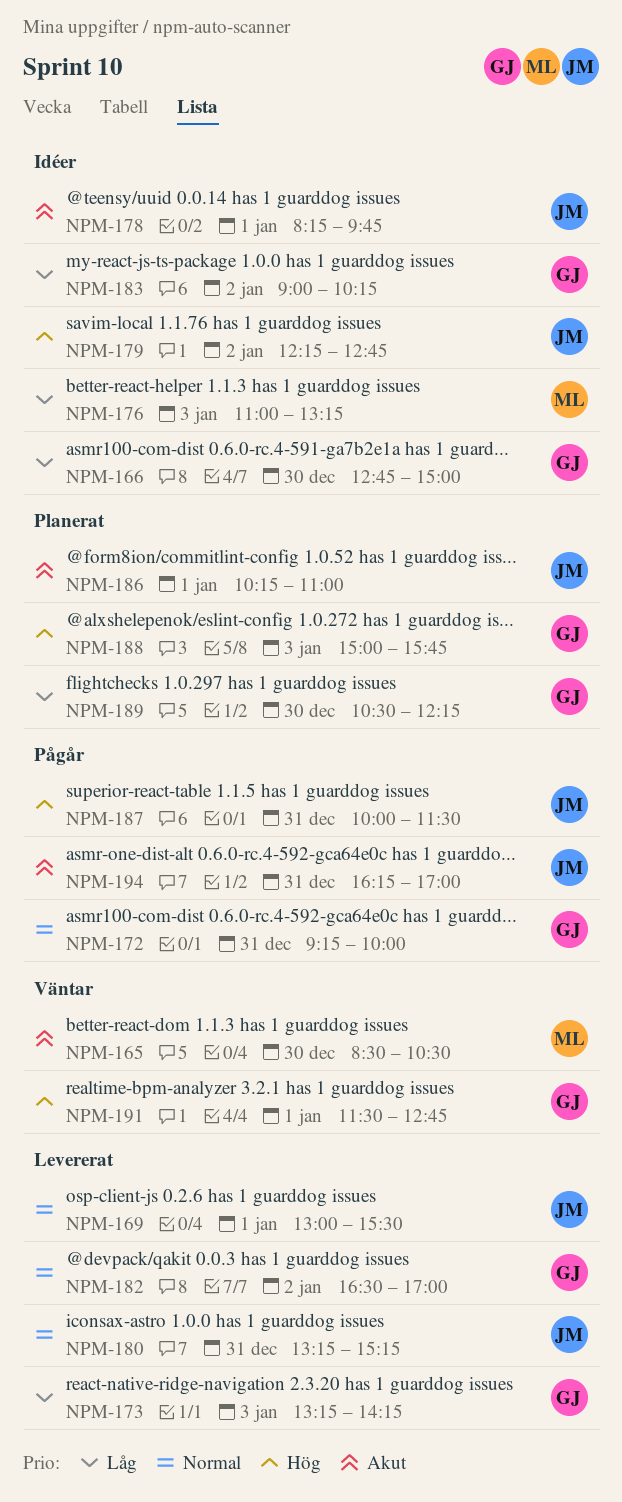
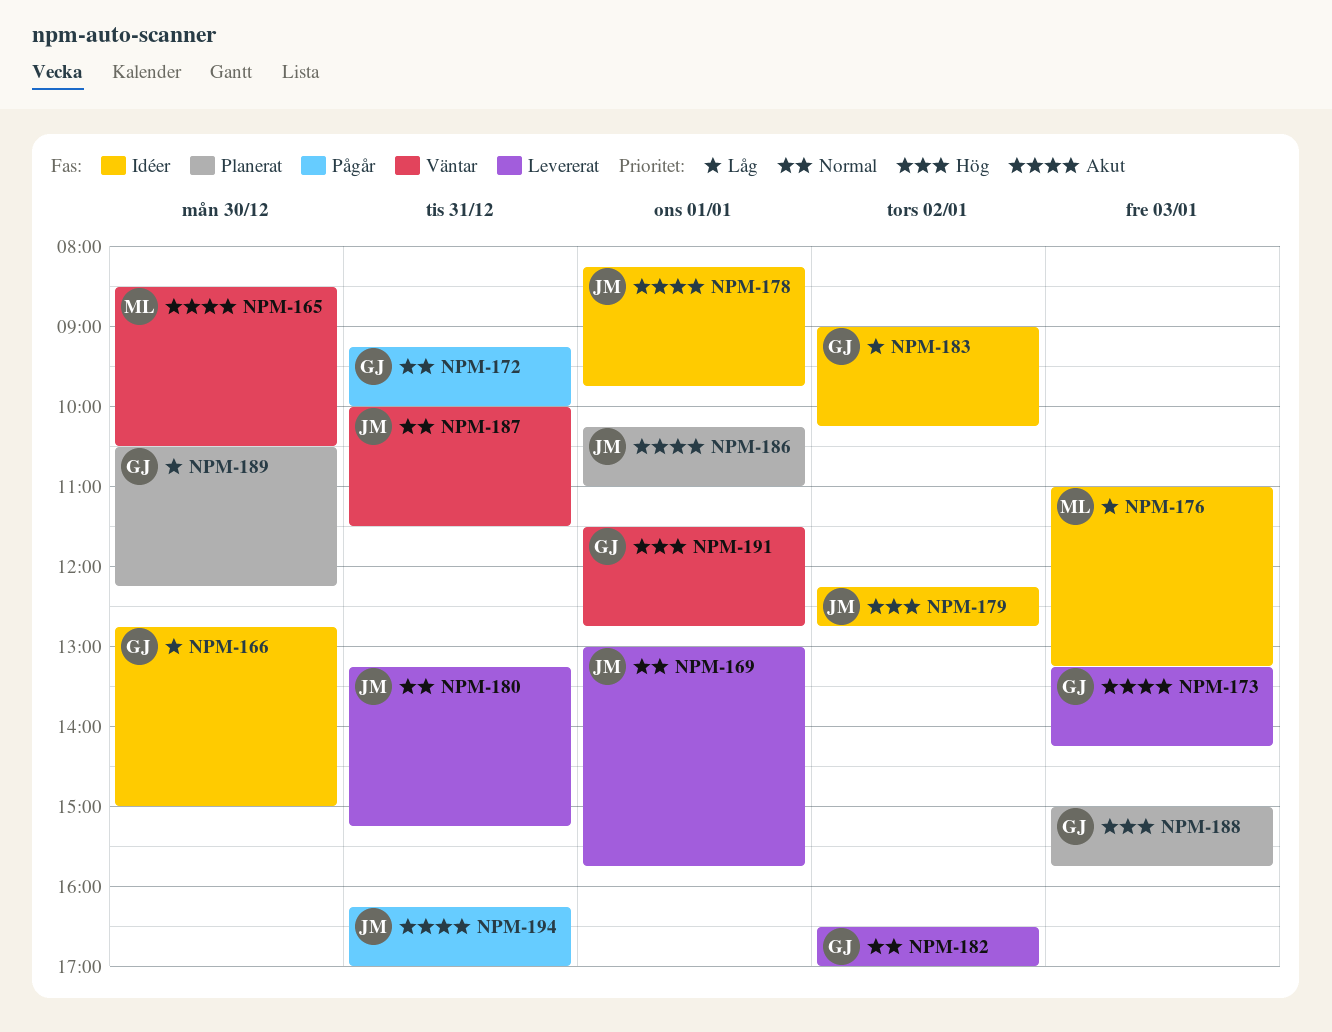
NPM-169, ends: 15:30 -> 15:45
NPM-173, priority: Låg -> Akut
NPM-187, status: Pågår -> Väntar
NPM-187, priority: Hög -> Normal

